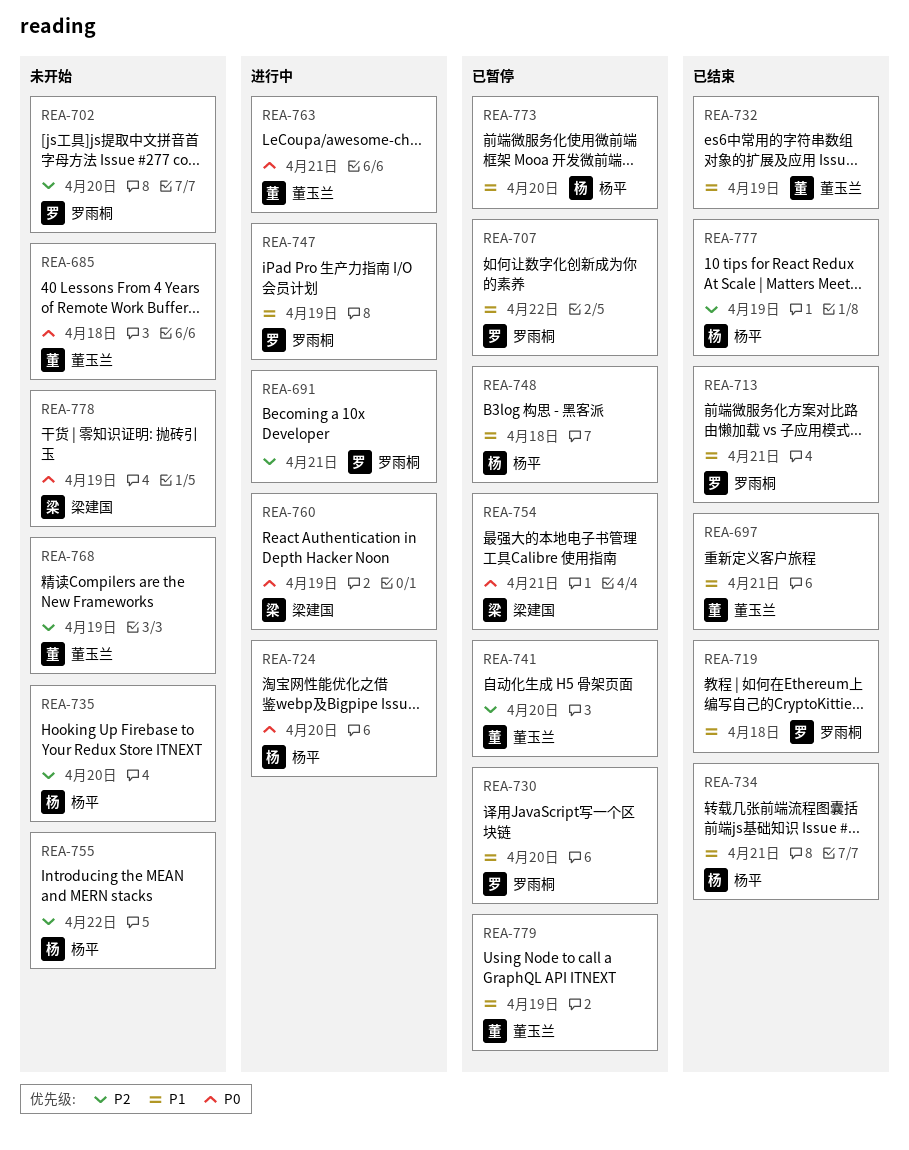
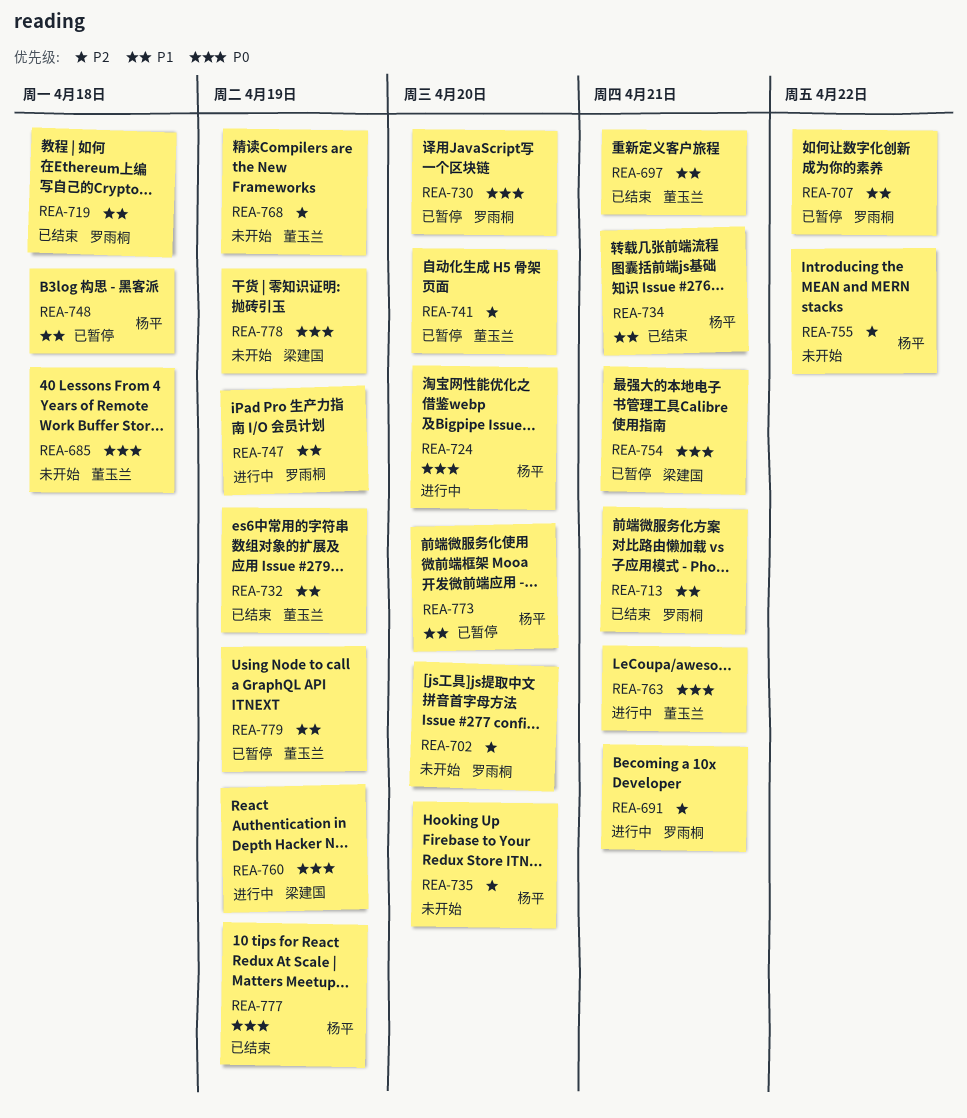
REA-730, priority: P1 -> P0
REA-777, priority: P2 -> P0

